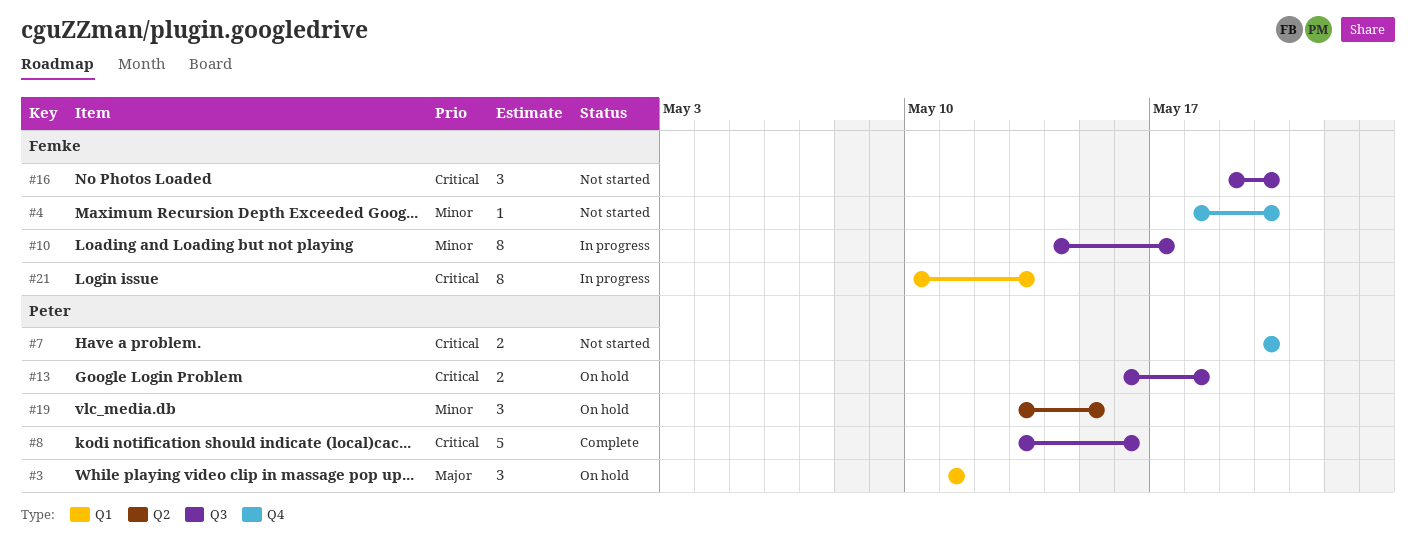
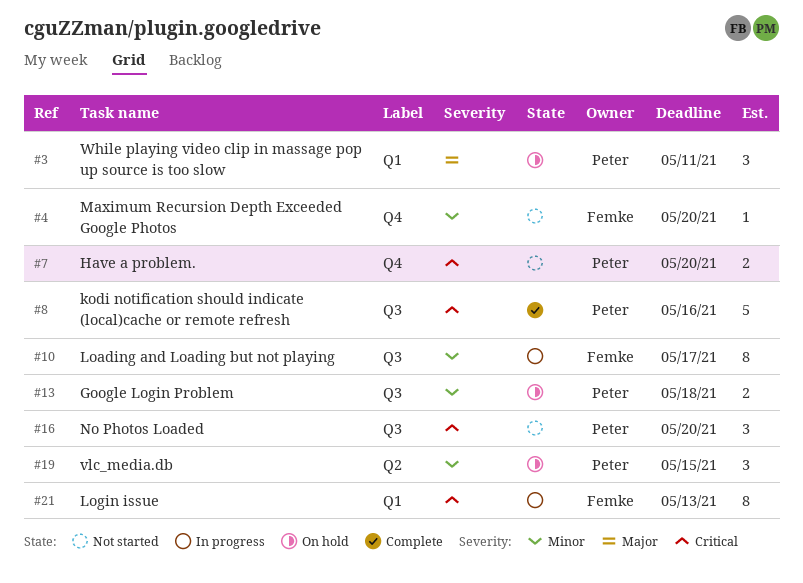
#13, priority: Critical -> Minor
#16, owner: Femke -> Peter

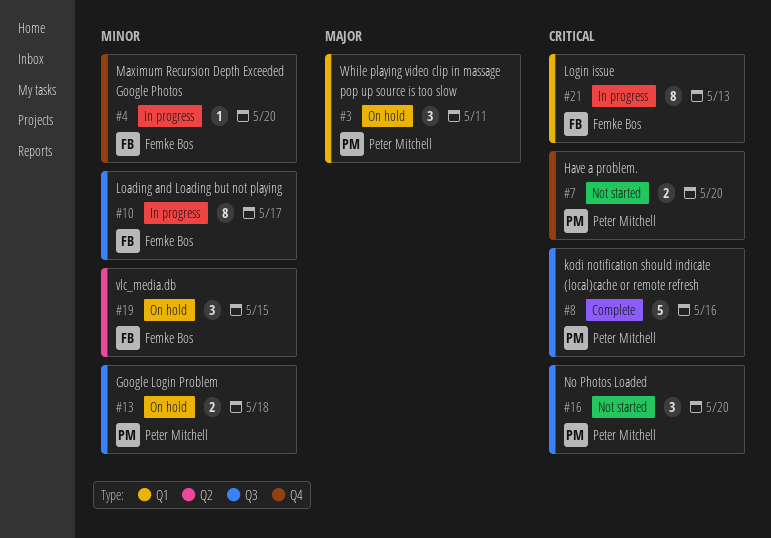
#4, status: Not started -> In progress
#19, owner: Peter Mitchell -> Femke Bos

